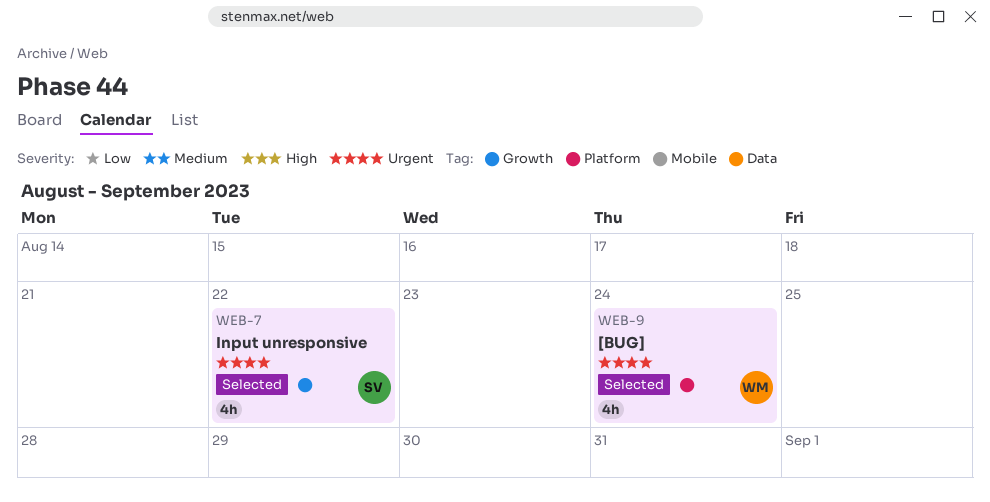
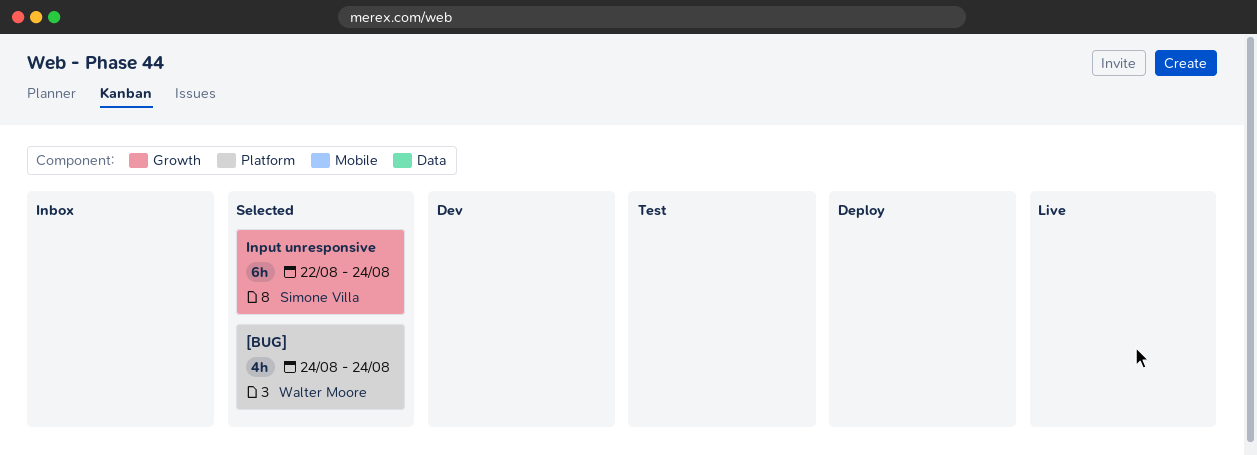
Input unresponsive, estimate: 4h -> 6h
Input unresponsive, due: Aug 22 -> Aug 24

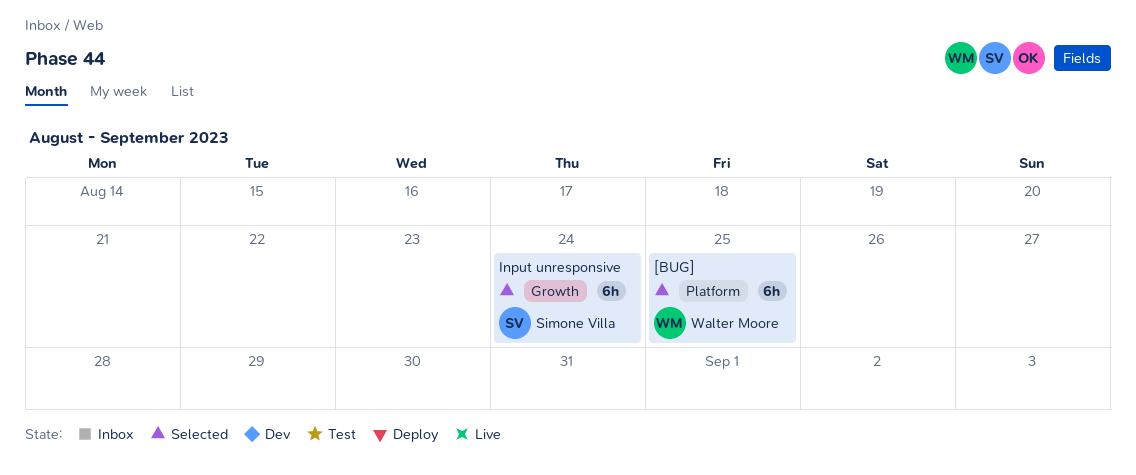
[BUG], estimate: 4h -> 6h
[BUG], due: Aug 24 -> Aug 25

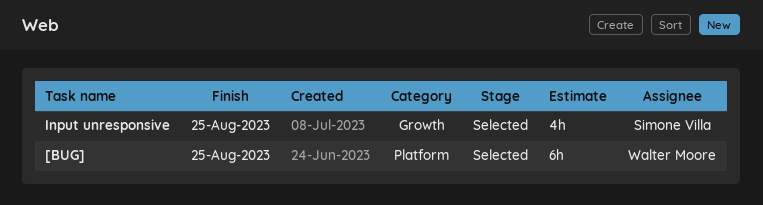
Input unresponsive, estimate: 6h -> 4h
Input unresponsive, due: Aug 24 -> Aug 25

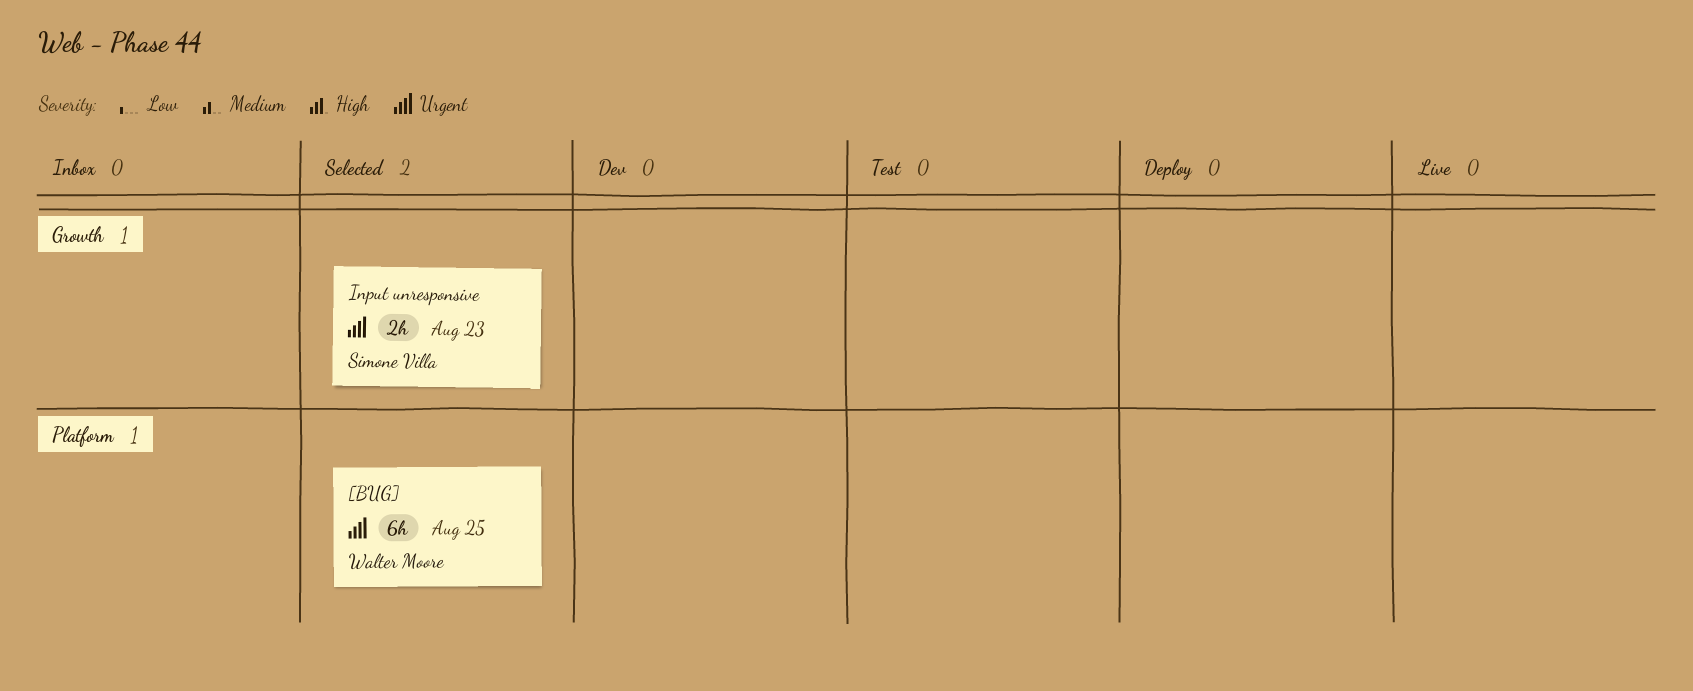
Input unresponsive, estimate: 4h -> 2h
Input unresponsive, due: Aug 25 -> Aug 23

